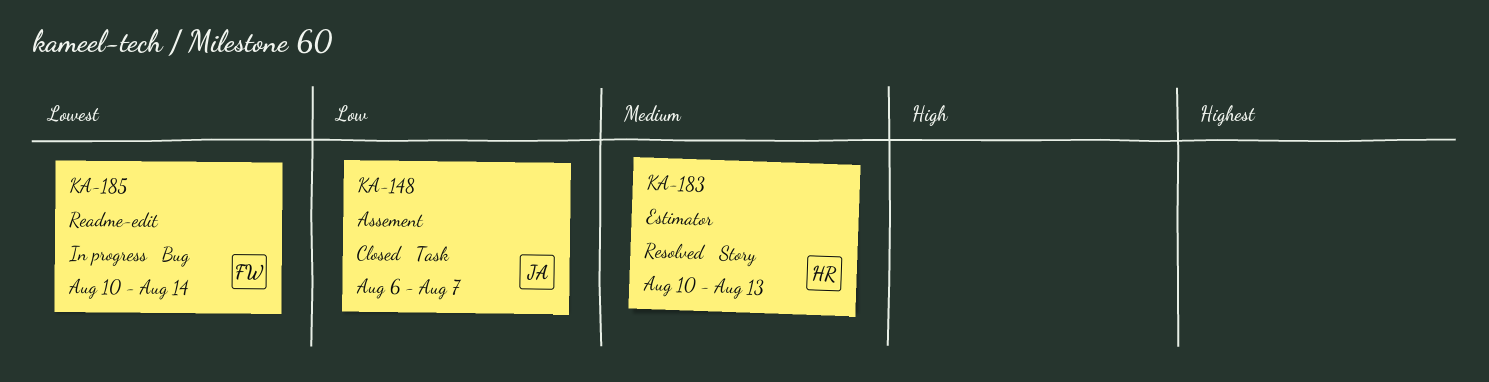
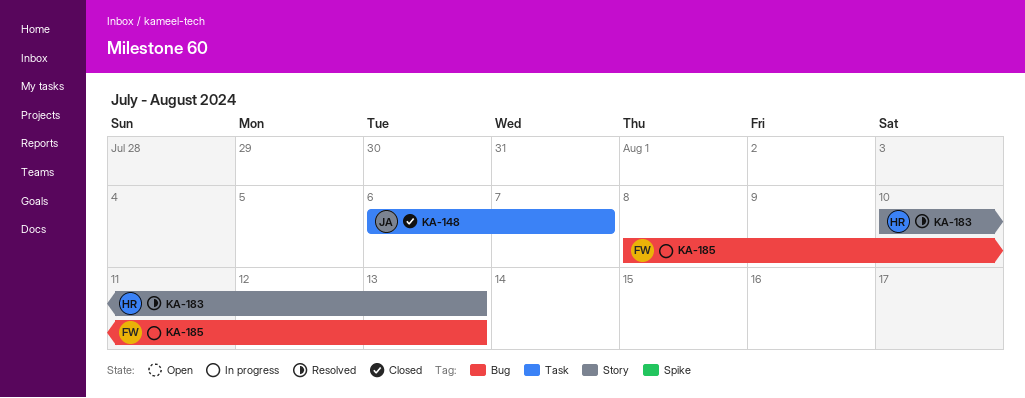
KA-185, start: Aug 10 -> Aug 8
KA-185, due: Aug 14 -> Aug 13

